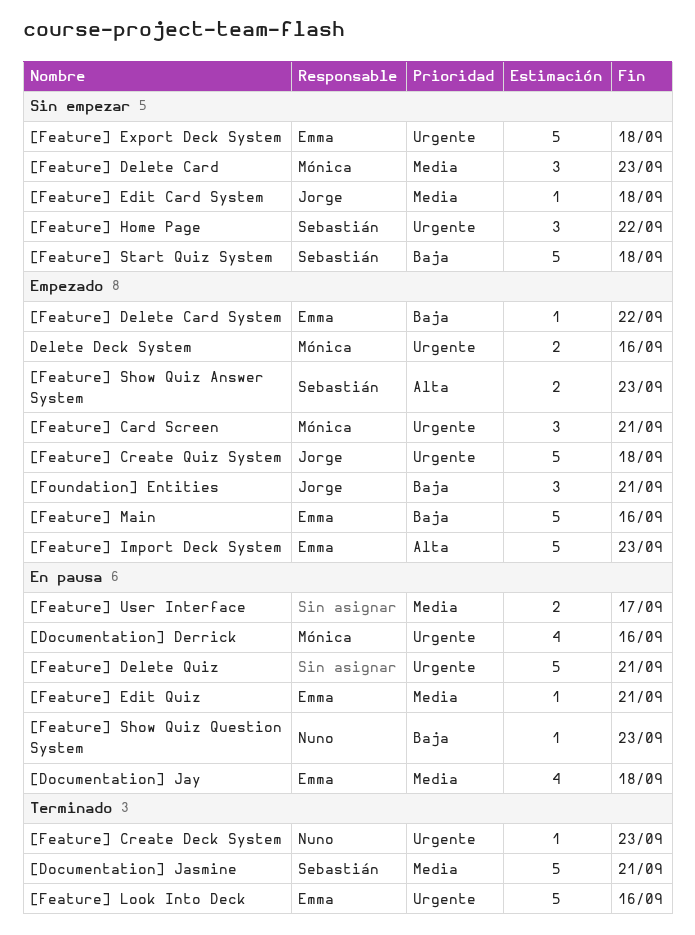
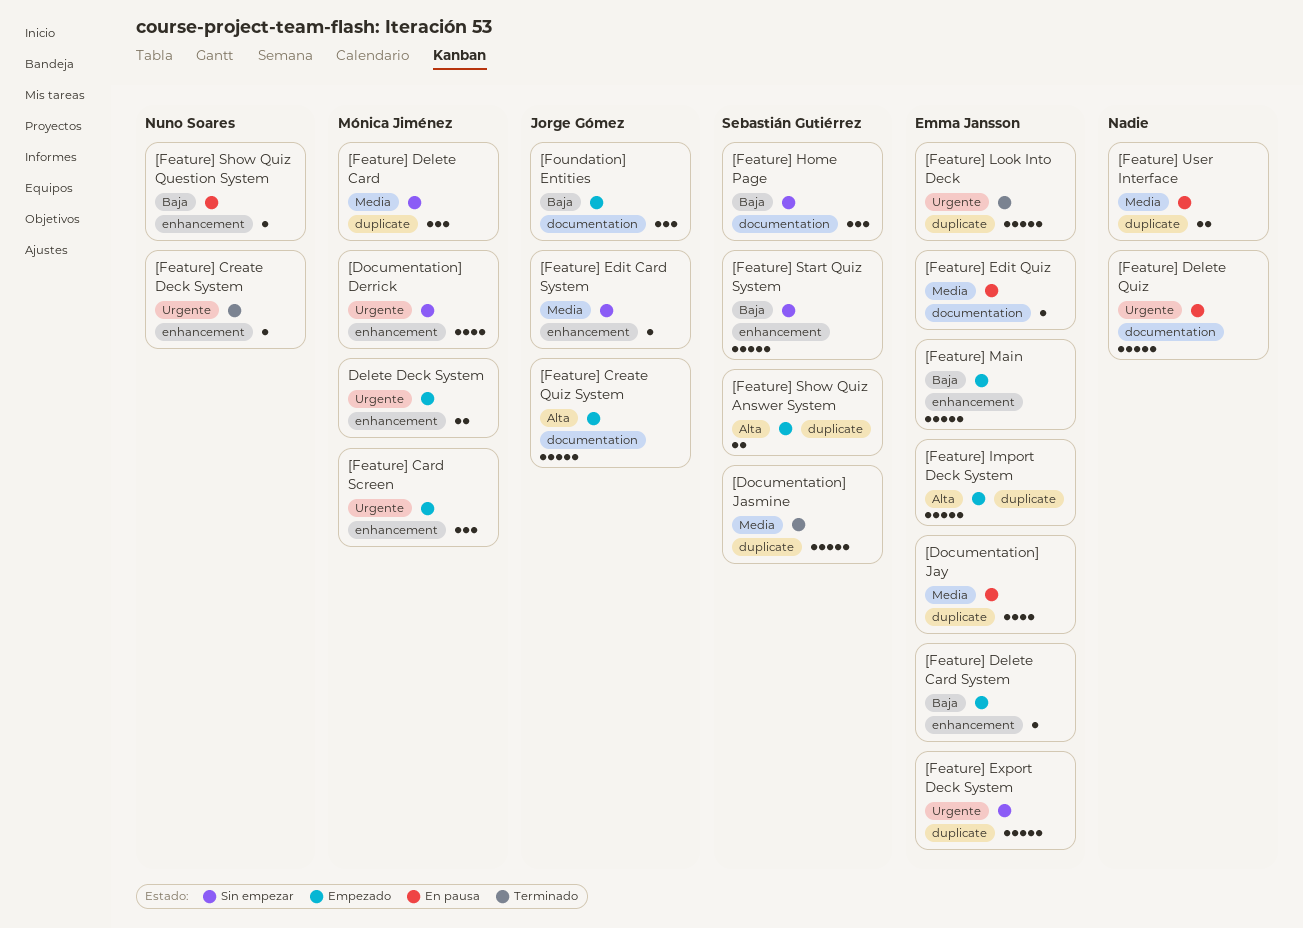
[Documentation] Derrick, status: En pausa -> Sin empezar
[Feature] Create Quiz System, priority: Urgente -> Alta
[Feature] Home Page, priority: Urgente -> Baja

